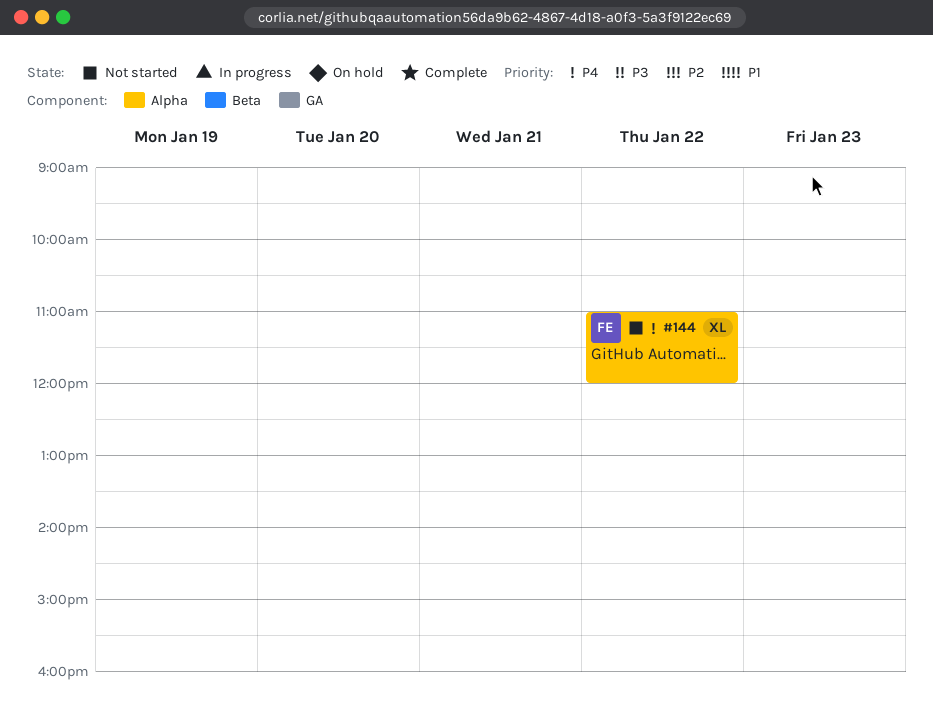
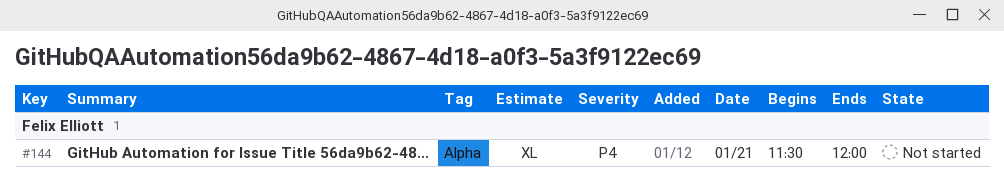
#144, day: Jan 22 -> Jan 21
#144, begins: 11:00 -> 11:30

